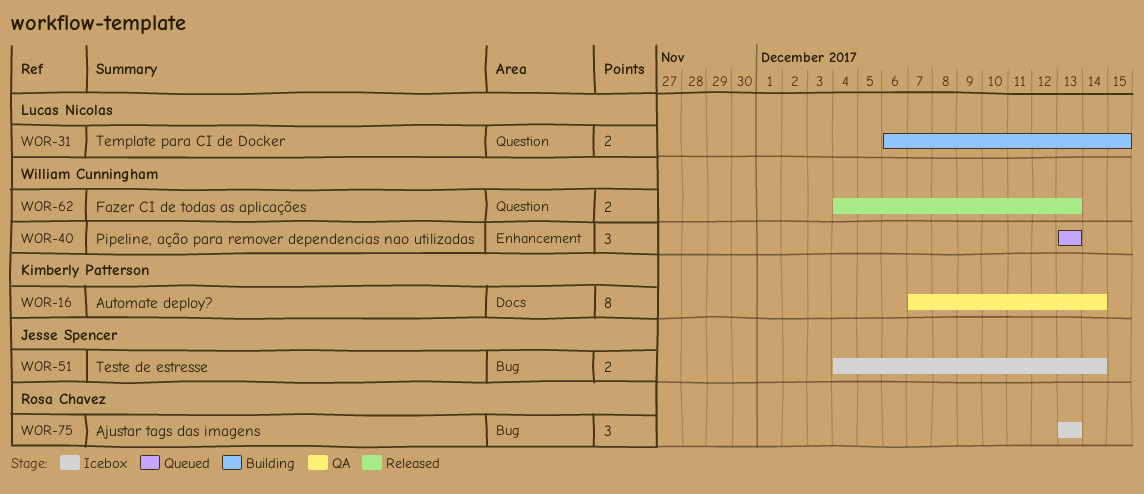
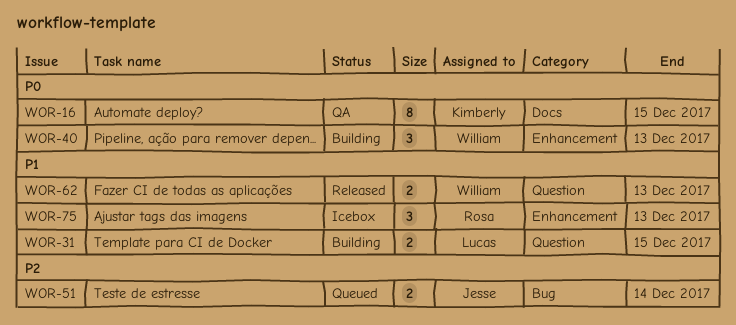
WOR-16, due: Dec 14 -> Dec 15
WOR-40, status: Queued -> Building
WOR-51, status: Icebox -> Queued
WOR-75, label: Bug -> Enhancement

